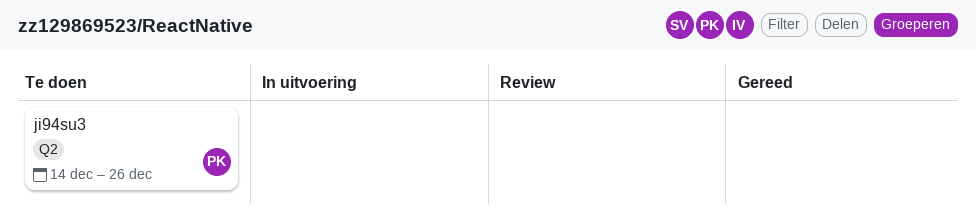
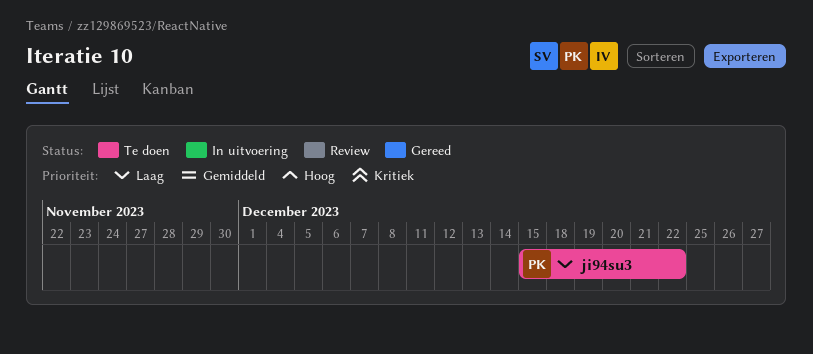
ji94su3, start: Dec 14 -> Dec 15
ji94su3, due: Dec 26 -> Dec 22

